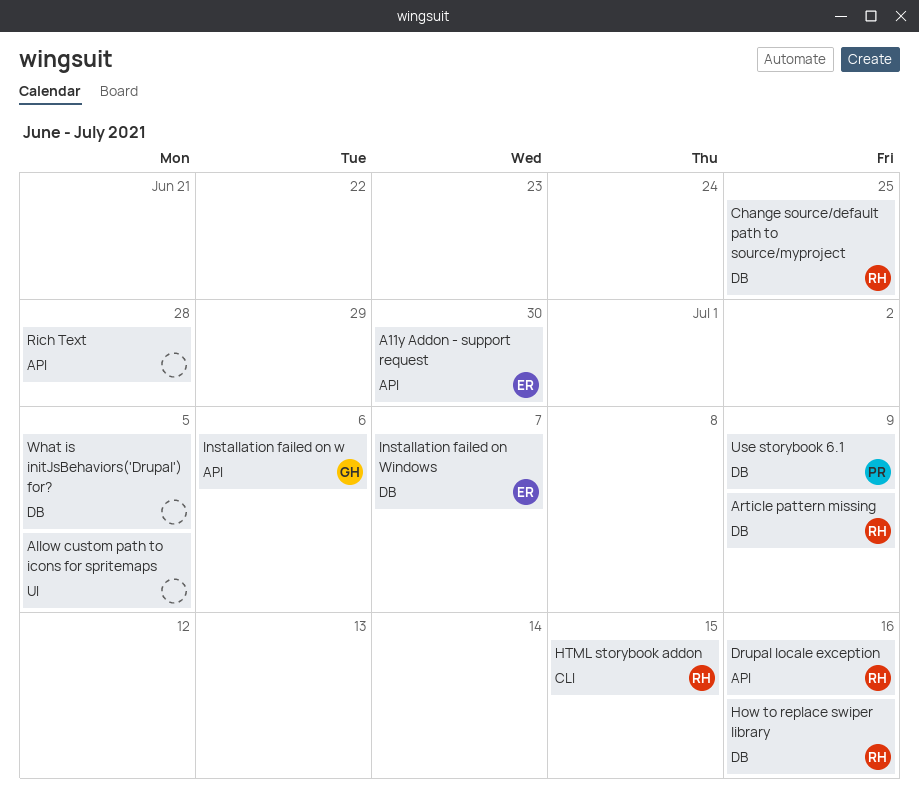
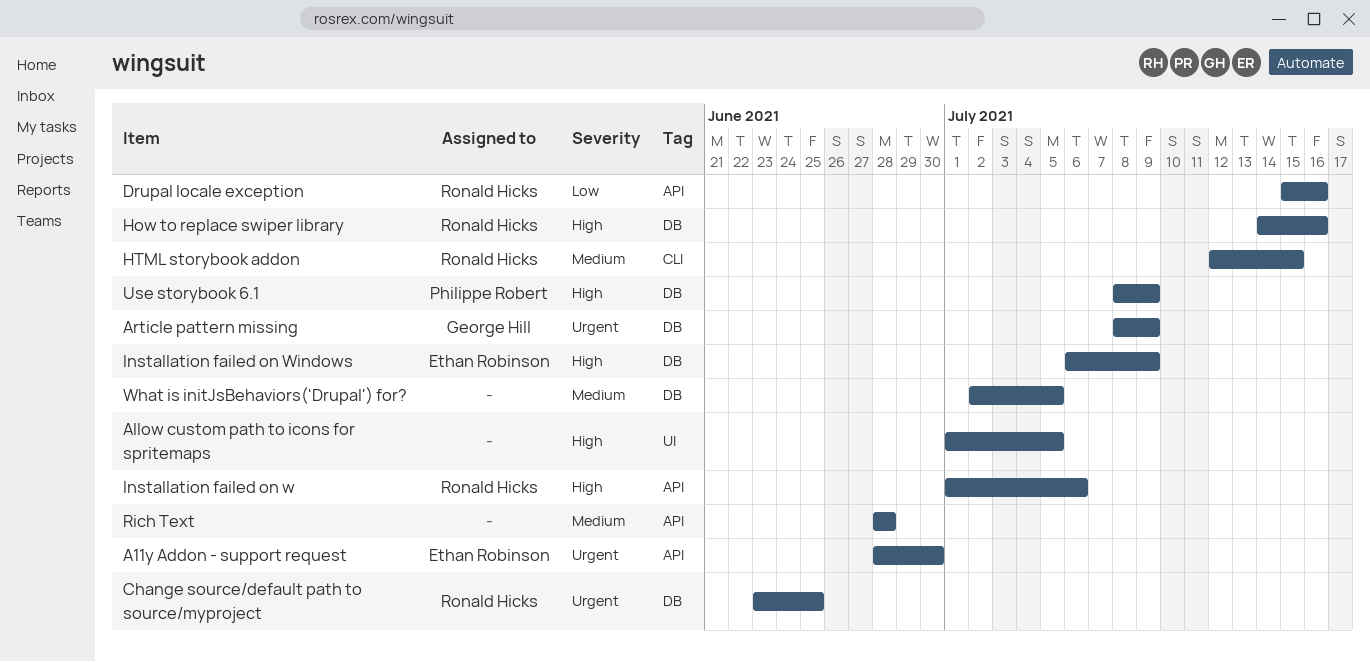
Article pattern missing, owner: Ronald Hicks -> George Hill
Installation failed on w, owner: George Hill -> Ronald Hicks
Installation failed on Windows, due: Jul 7 -> Jul 9

